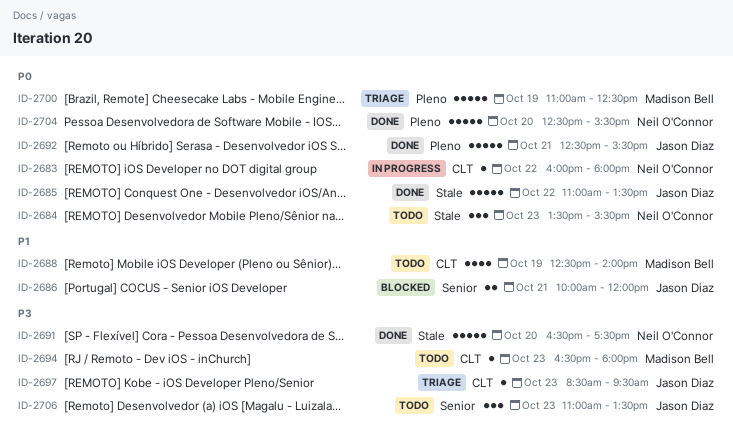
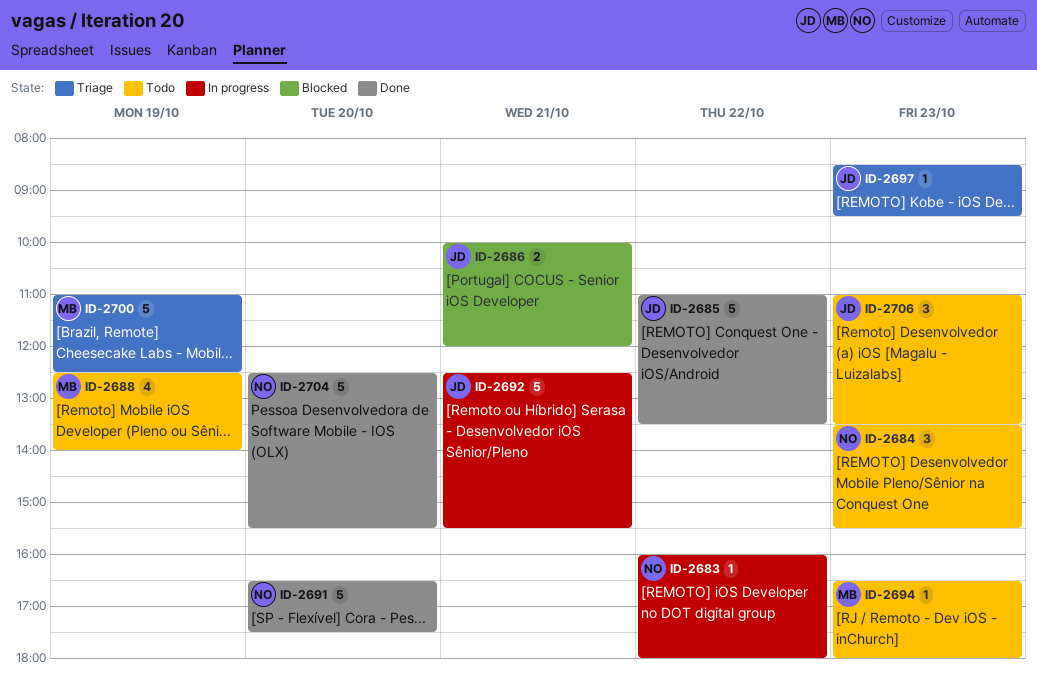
ID-2692, status: Done -> In progress

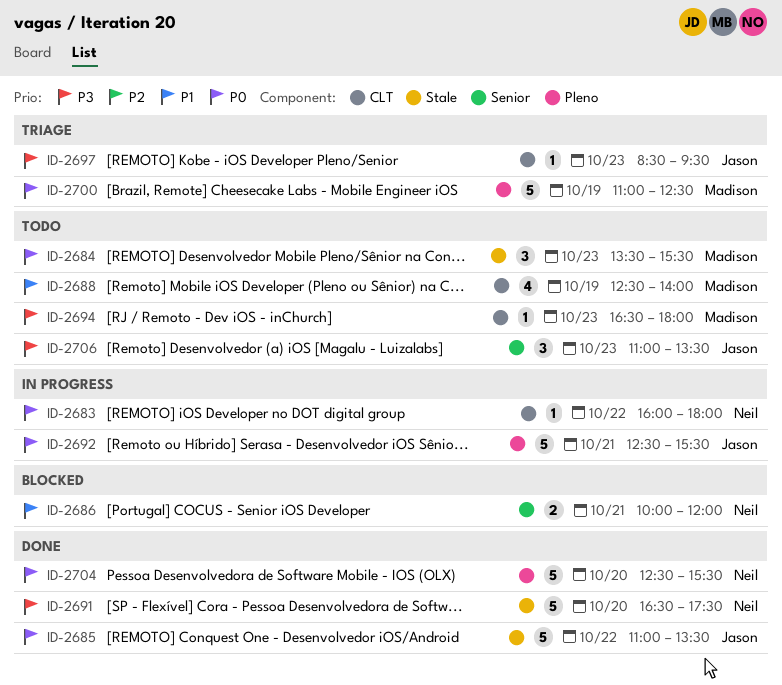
ID-2684, owner: Neil -> Madison
ID-2686, owner: Jason -> Neil

